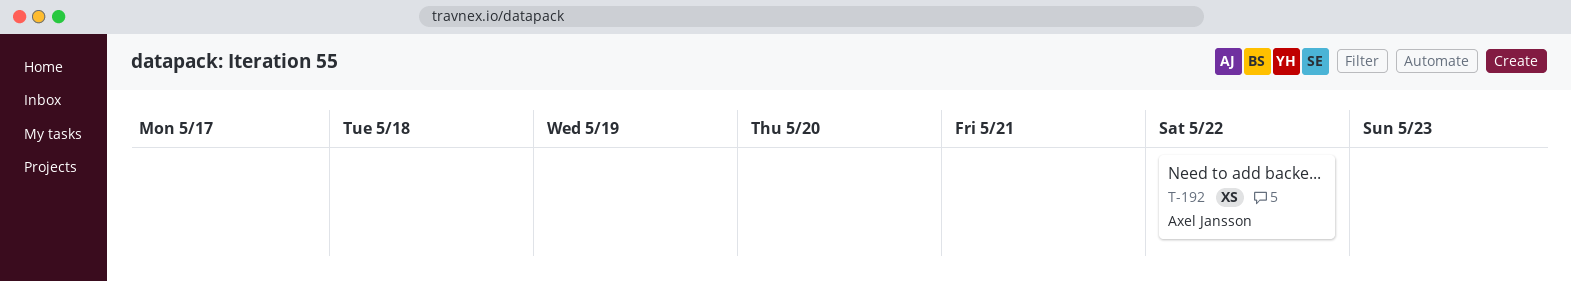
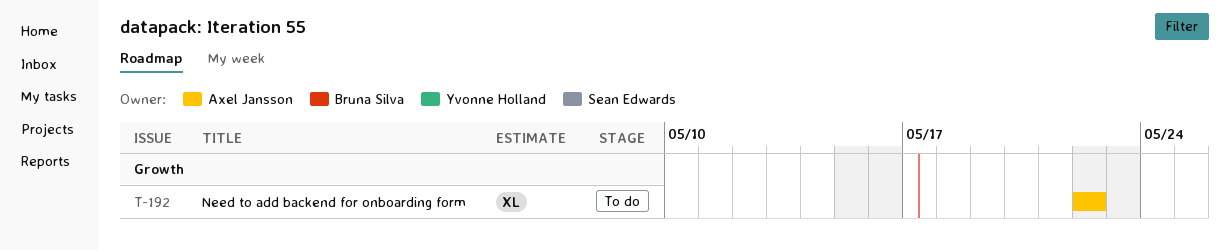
T-192, estimate: XS -> XL

